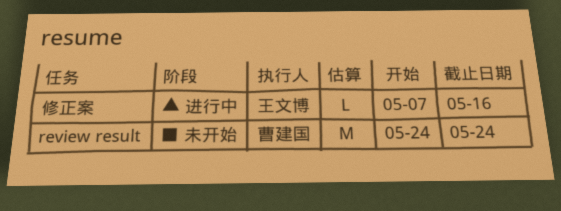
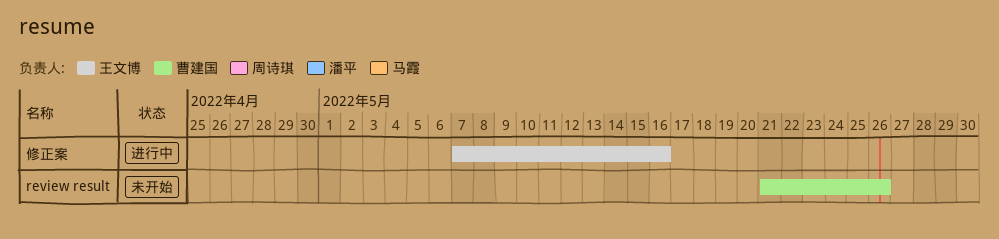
review result, start: May 24 -> May 21
review result, due: May 24 -> May 26

